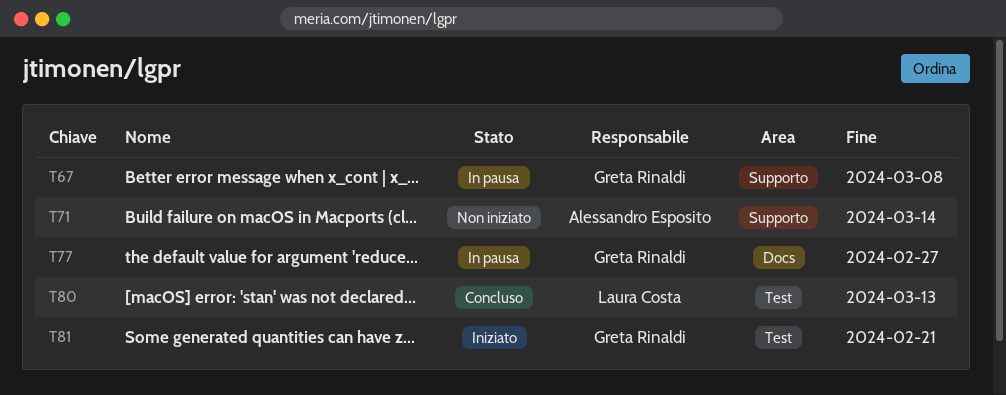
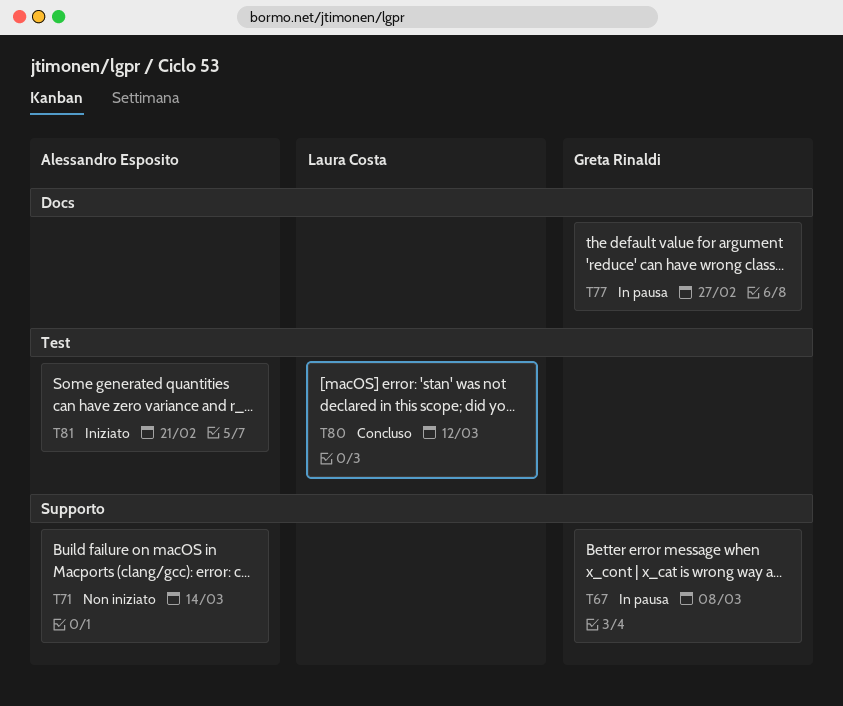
T80, due: Mar 13 -> Mar 12
T81, owner: Greta Rinaldi -> Alessandro Esposito

